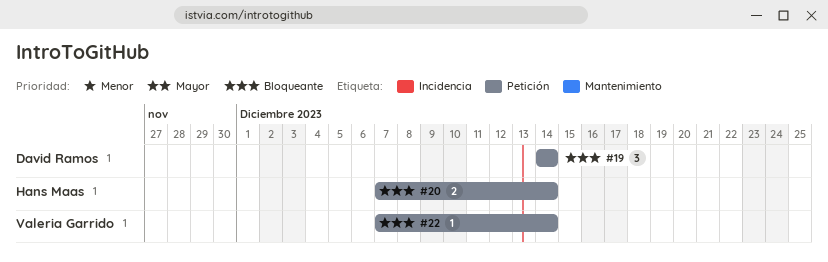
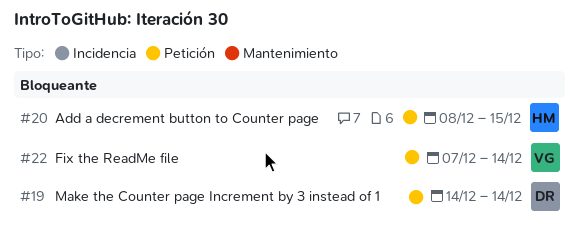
#20, start: Dec 7 -> Dec 8
#20, due: Dec 14 -> Dec 15

